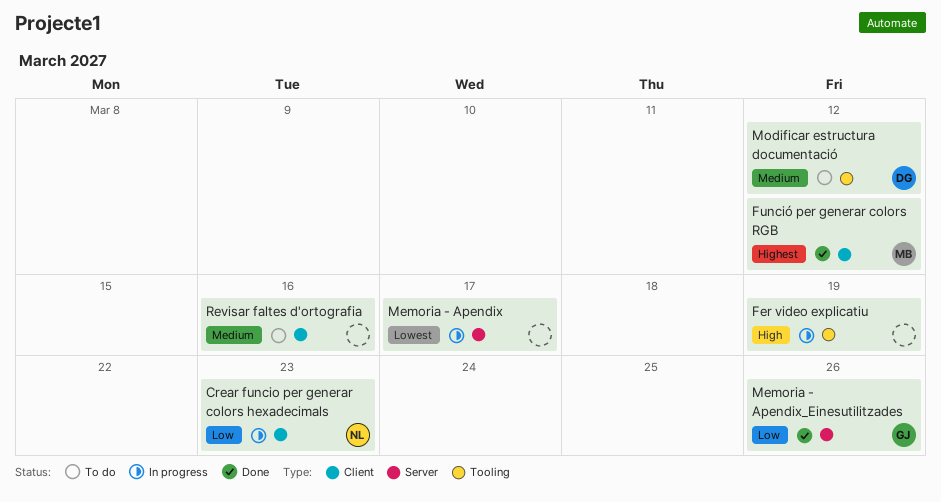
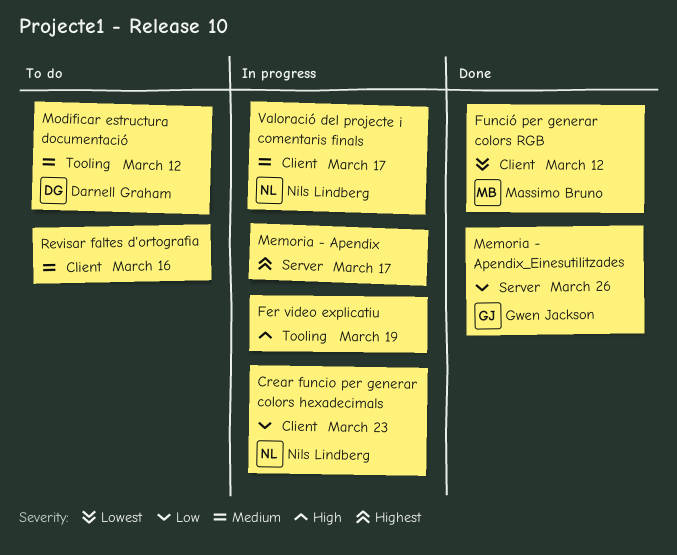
Funció per generar colors RGB, priority: Highest -> Lowest
Memoria - Apendix, priority: Lowest -> Highest
Valoració del projecte i comentaris finals: none -> present

